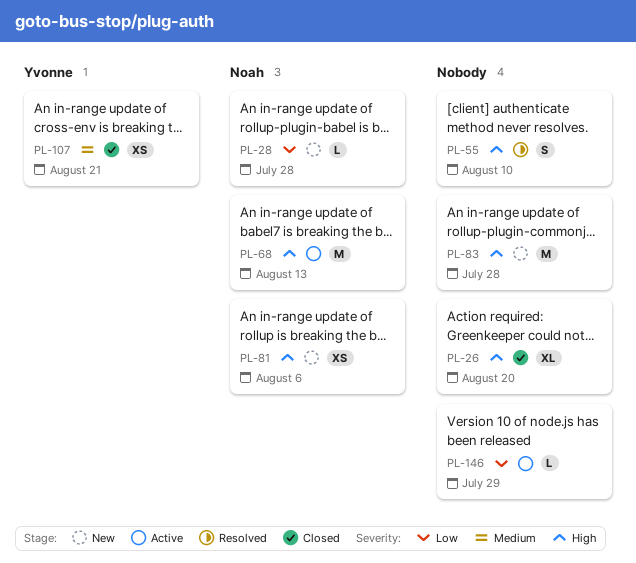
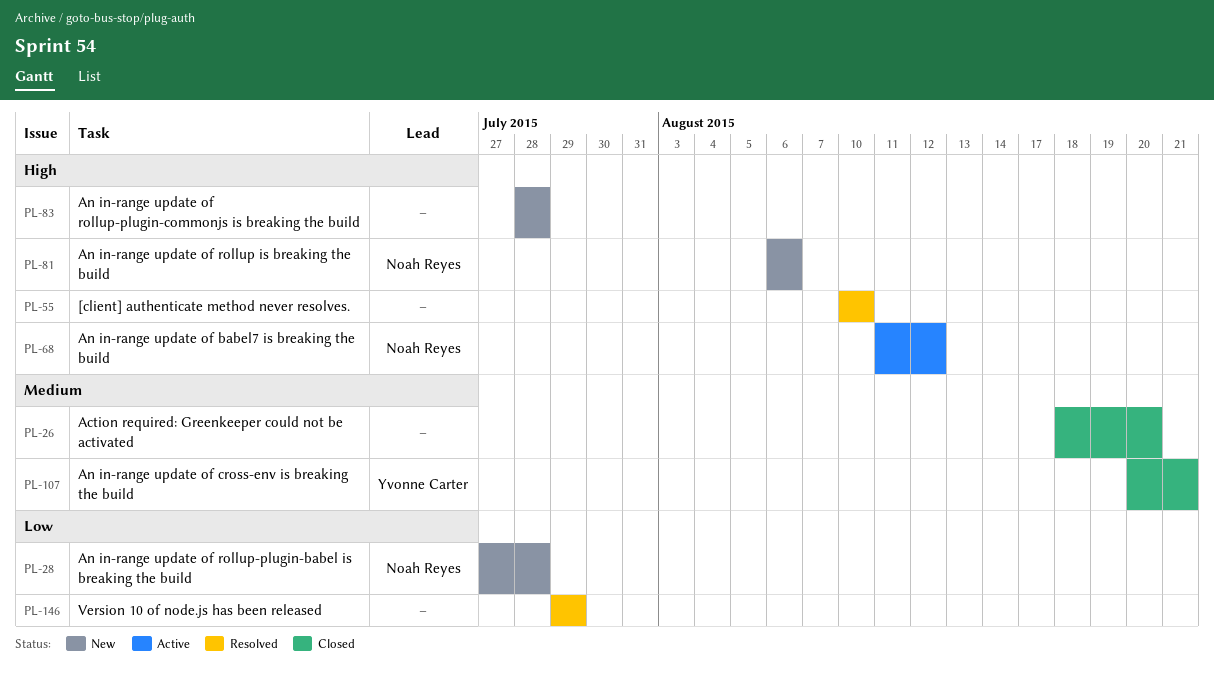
PL-26, priority: High -> Medium
PL-68, due: Aug 13 -> Aug 12
PL-146, status: Active -> Resolved

